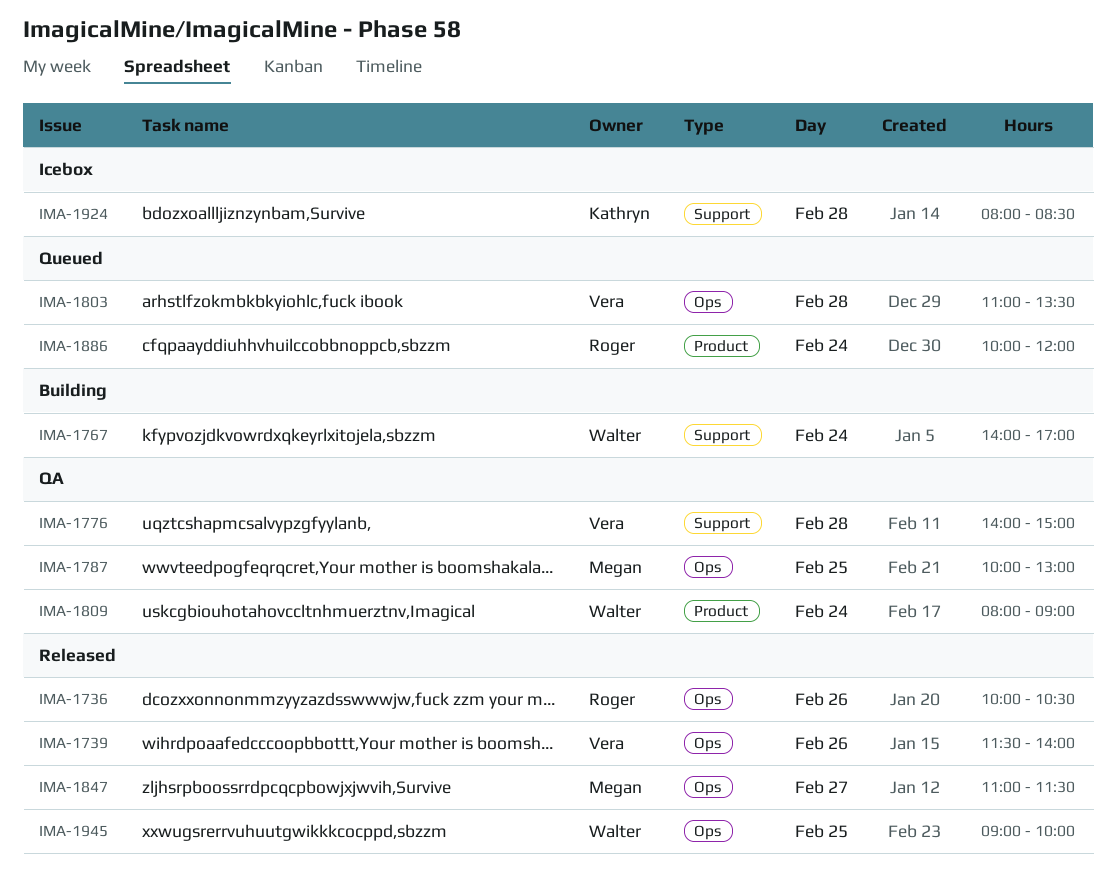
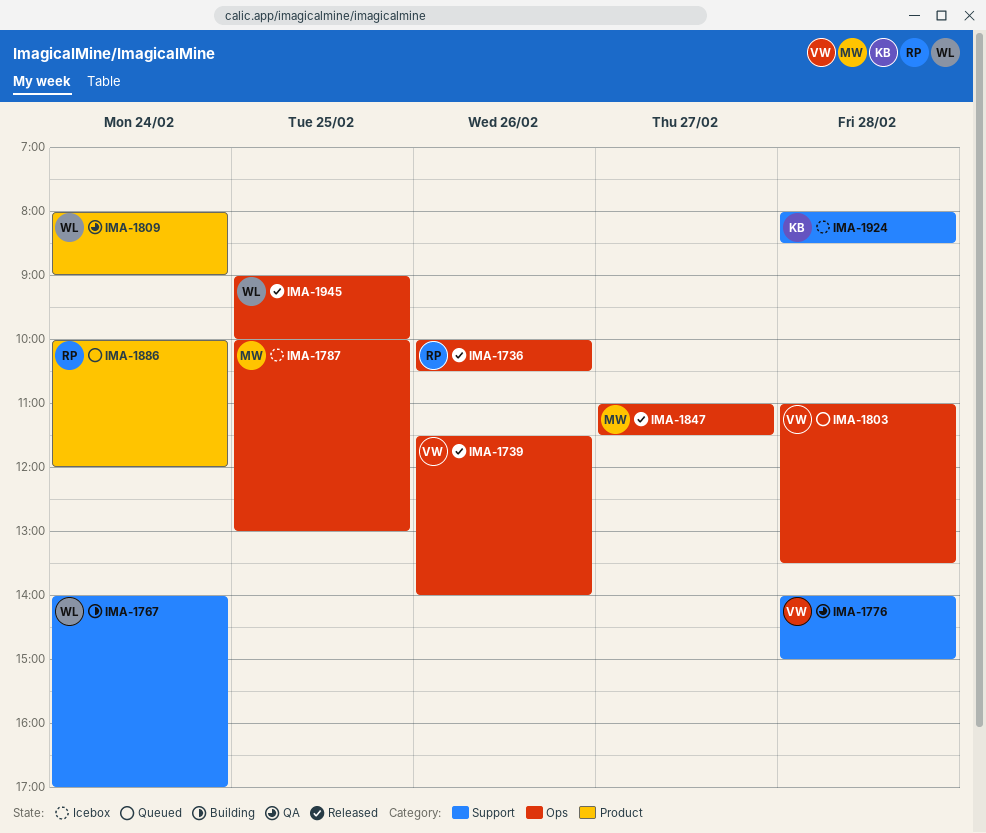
IMA-1787, status: QA -> Icebox

